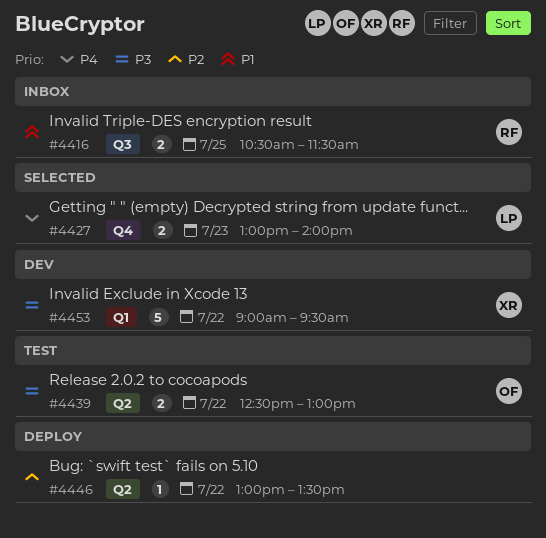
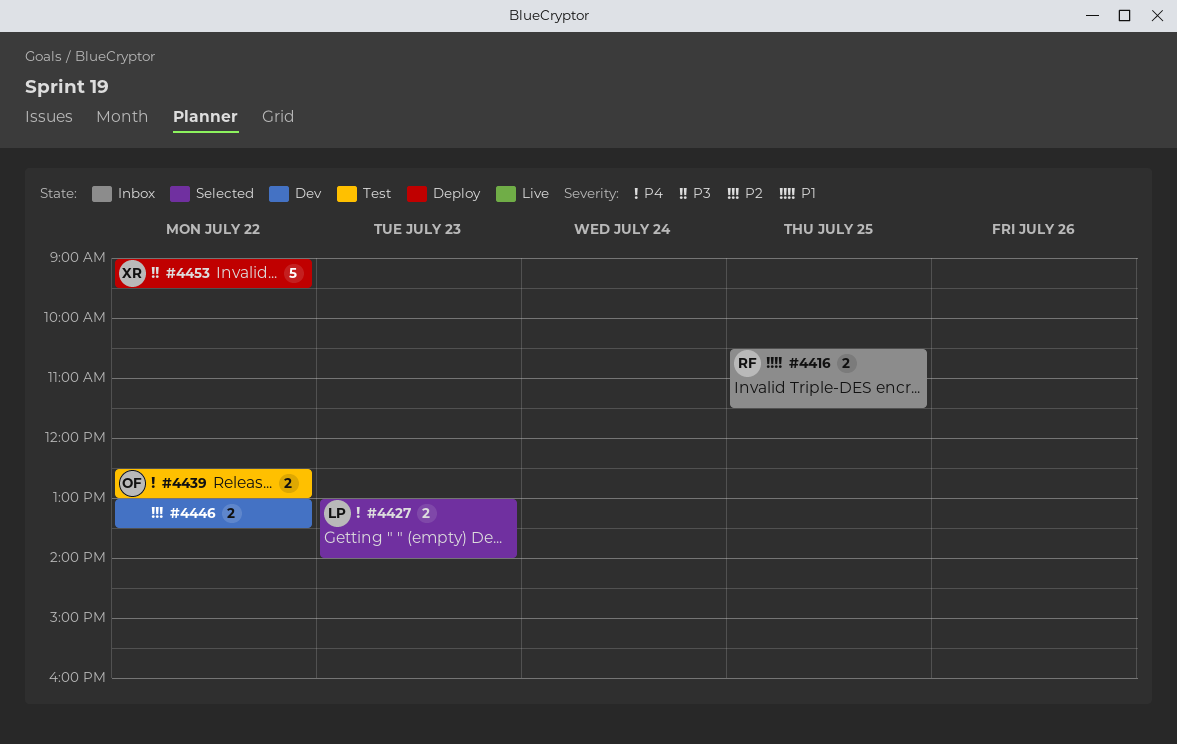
#4439, priority: P3 -> P4
#4446, status: Deploy -> Dev
#4446, estimate: 1 -> 2
#4453, status: Dev -> Deploy

